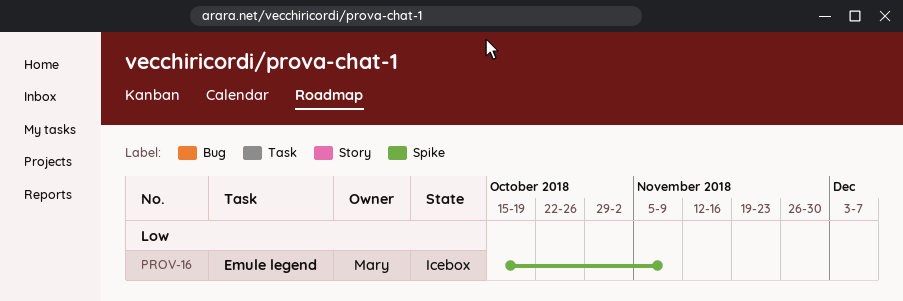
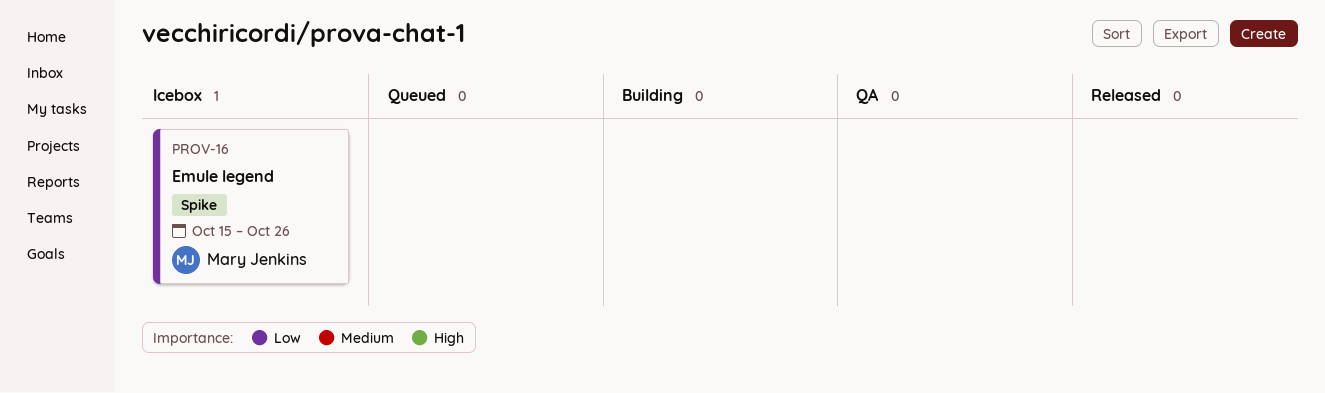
PROV-16, due: Nov 9 -> Oct 26

